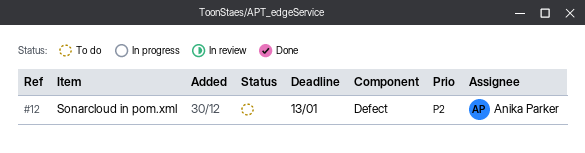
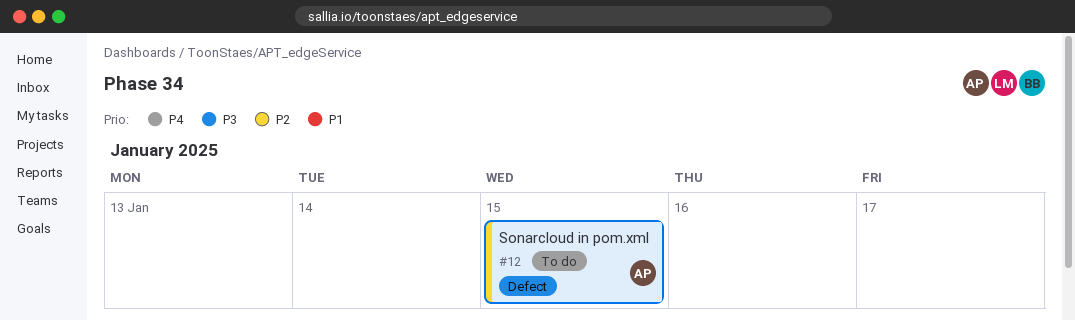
#12, due: Jan 13 -> Jan 15

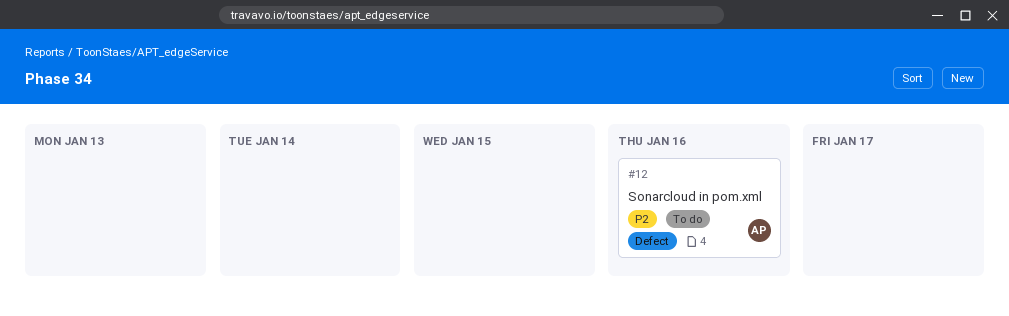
#12, due: Jan 15 -> Jan 16

